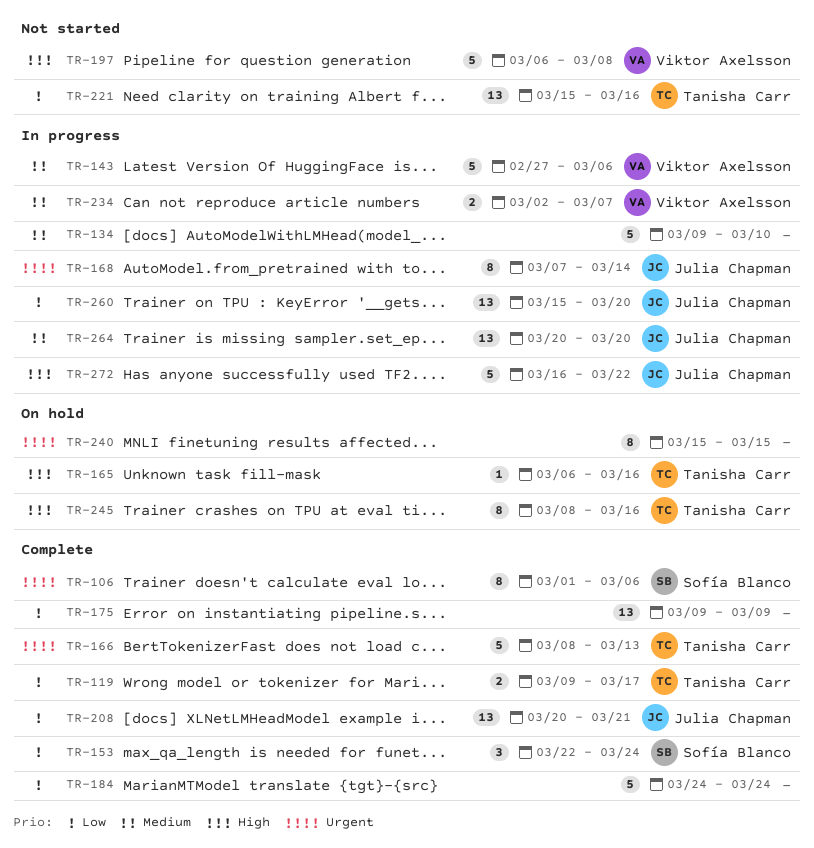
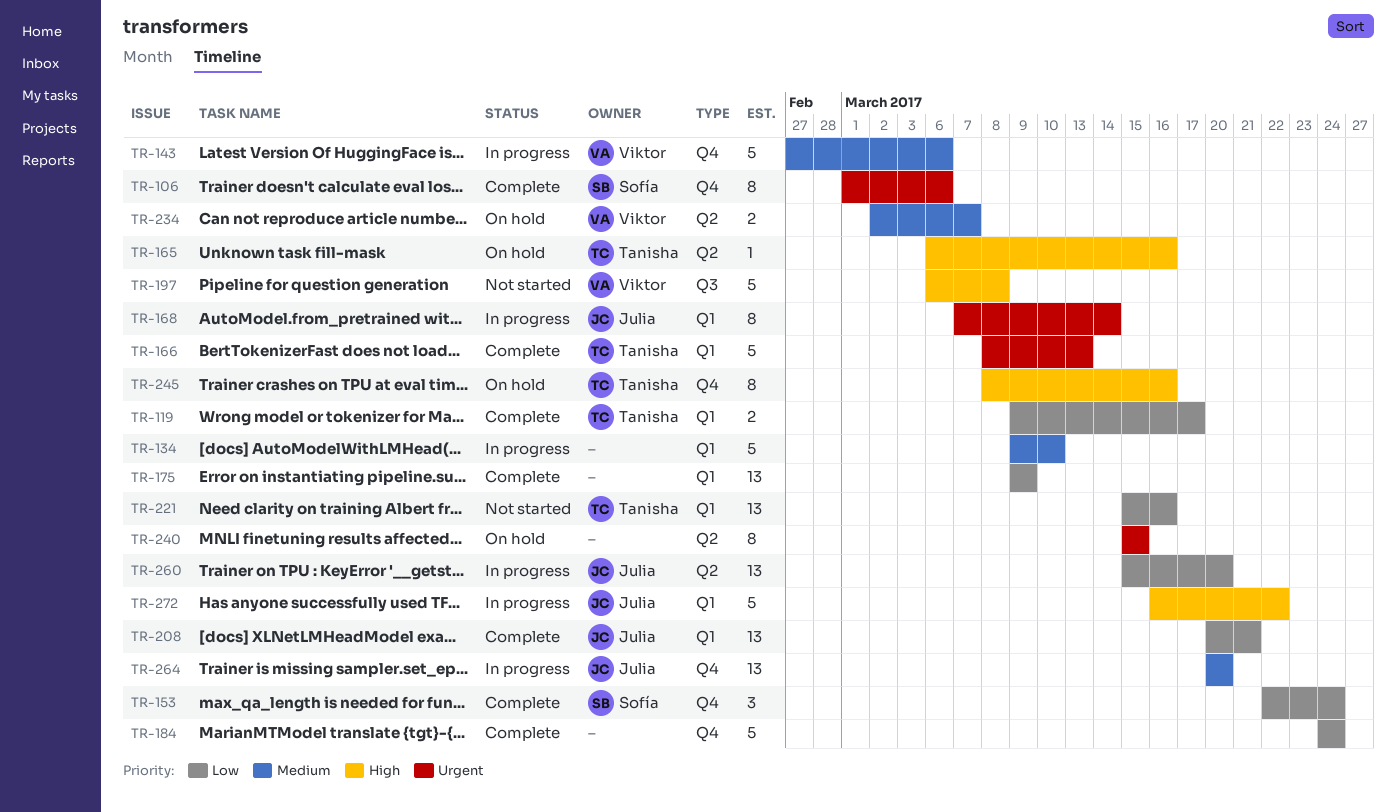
TR-234, status: In progress -> On hold

